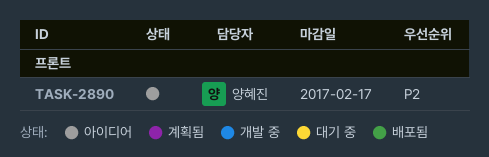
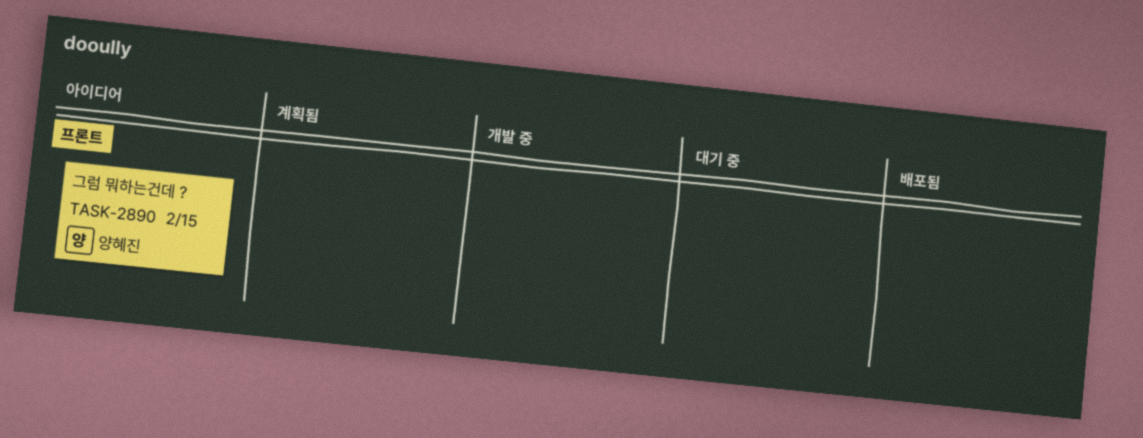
TASK-2890, due: Feb 17 -> Feb 15

